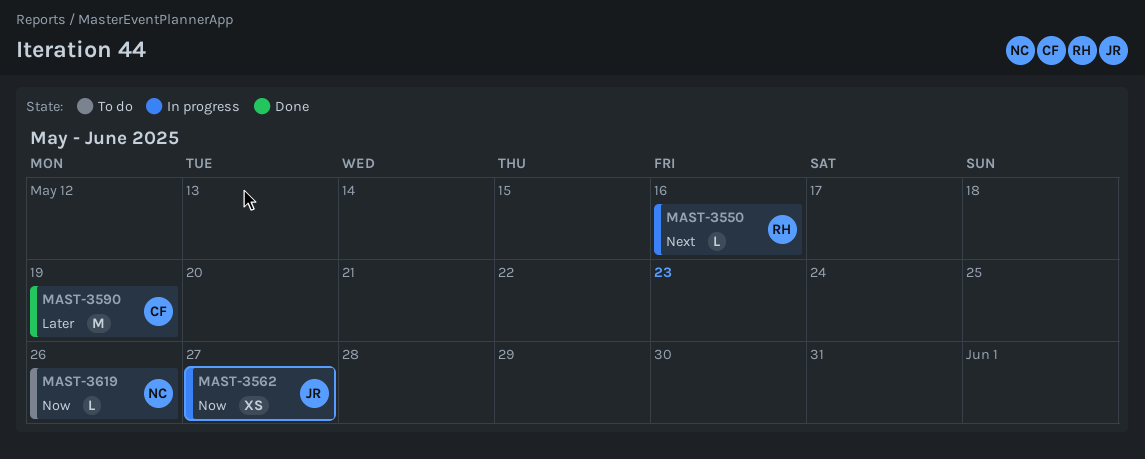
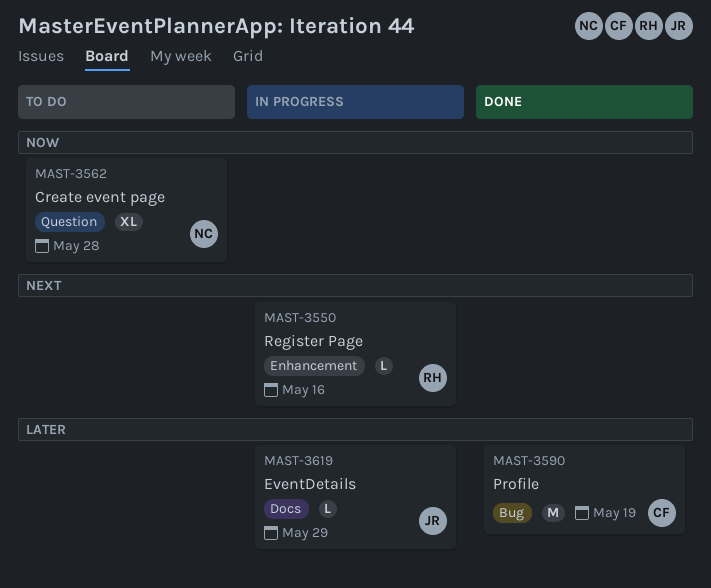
MAST-3562, status: In progress -> To do
MAST-3562, owner: JR -> NC
MAST-3562, estimate: XS -> XL
MAST-3562, due: May 27 -> May 28
MAST-3619, status: To do -> In progress
MAST-3619, owner: NC -> JR
MAST-3619, priority: Now -> Later
MAST-3619, due: May 26 -> May 29

